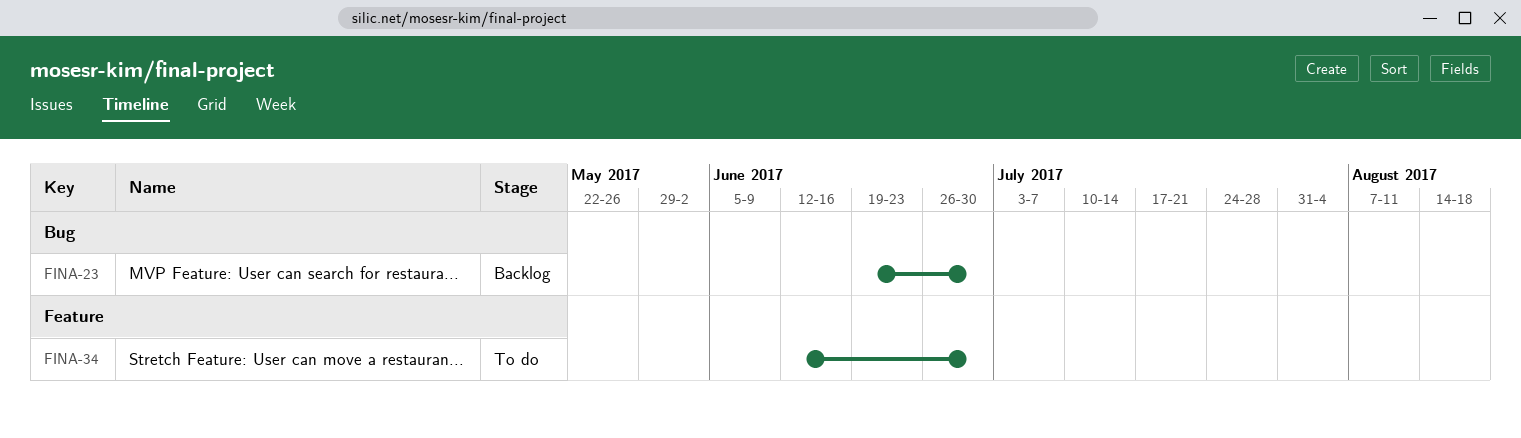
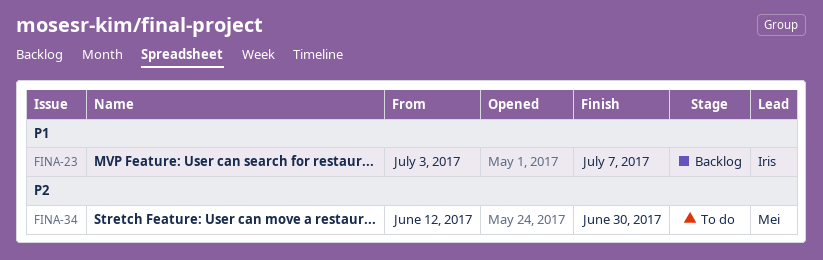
FINA-23, start: Jun 19 -> Jul 3
FINA-23, due: Jun 30 -> Jul 7

